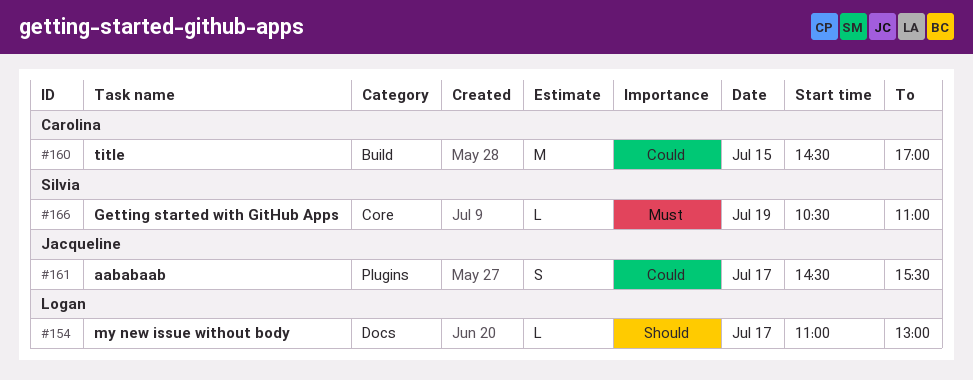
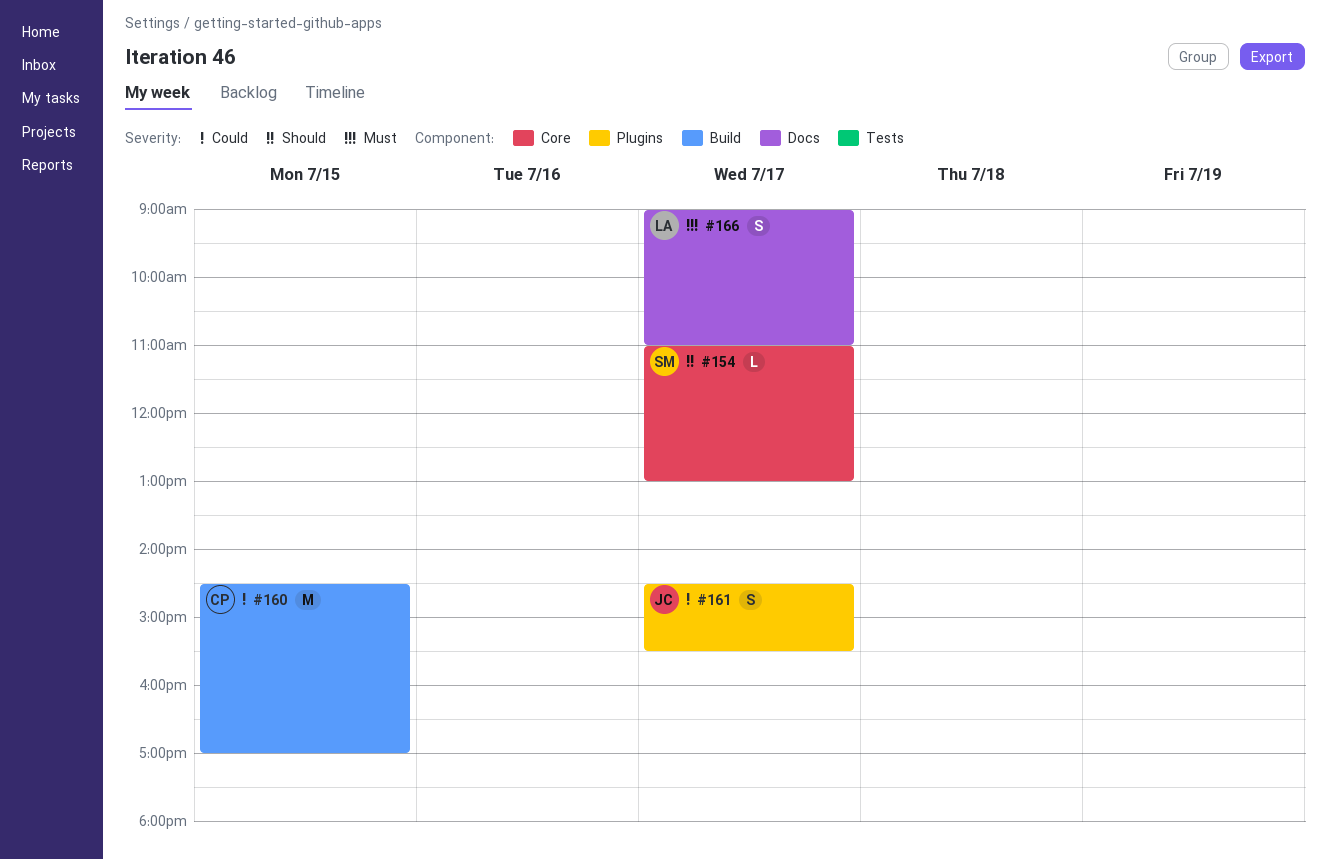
#154, owner: Logan -> Silvia
#154, label: Docs -> Core
#166, owner: Silvia -> Logan
#166, label: Core -> Docs
#166, estimate: L -> S
#166, day: Jul 19 -> Jul 17
#166, begins: 10:30 -> 09:00

